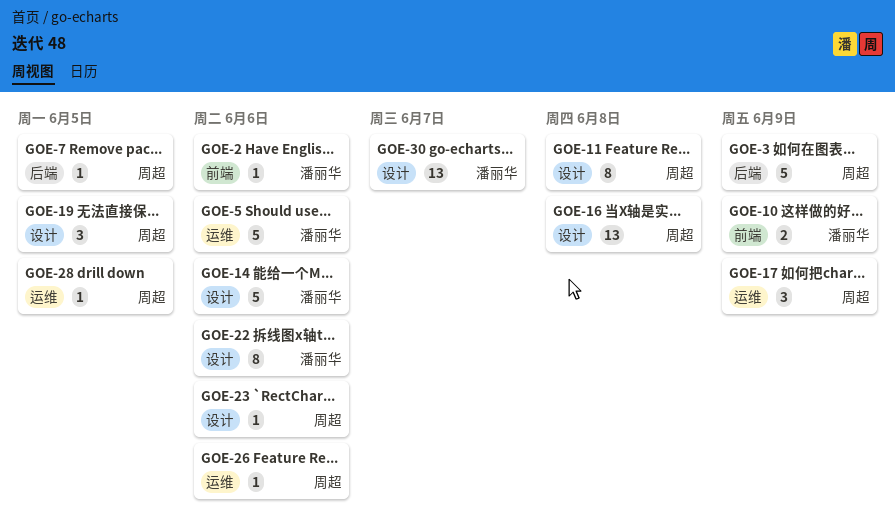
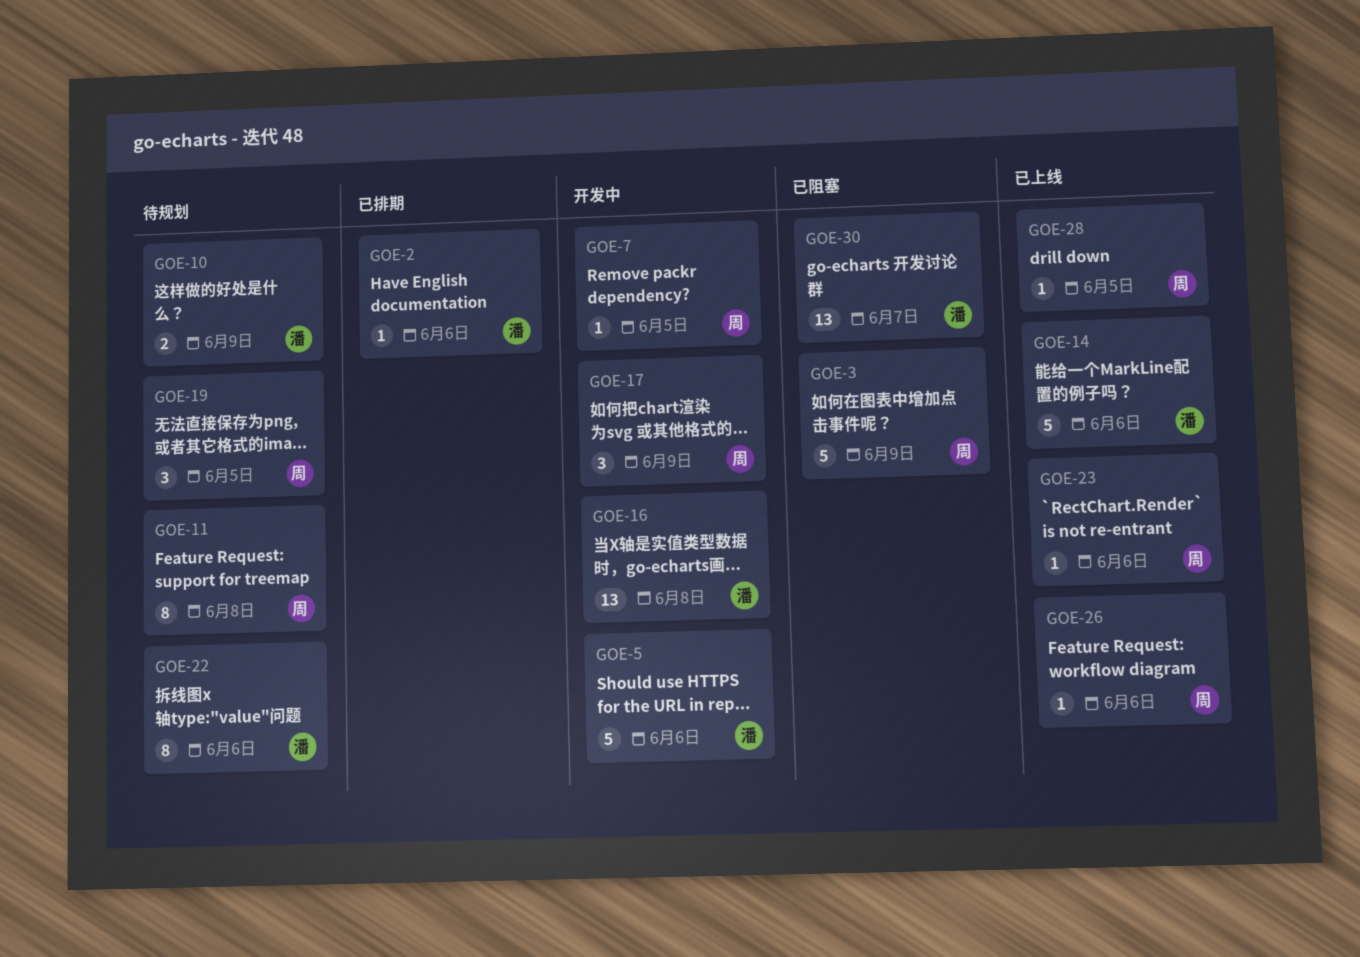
GOE-16, owner: 周超 -> 潘丽华

